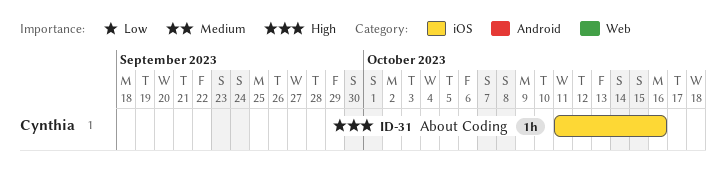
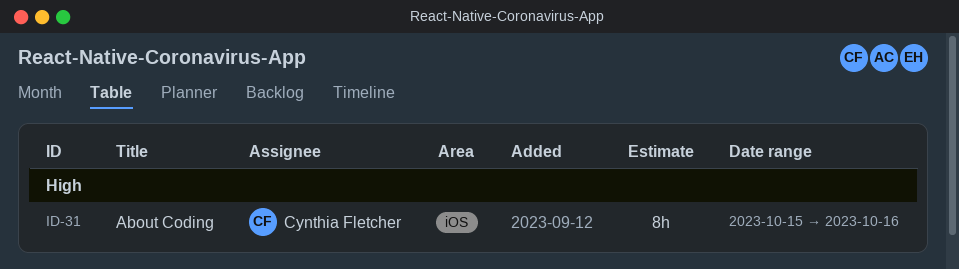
ID-31, estimate: 1h -> 8h
ID-31, start: Oct 11 -> Oct 15

